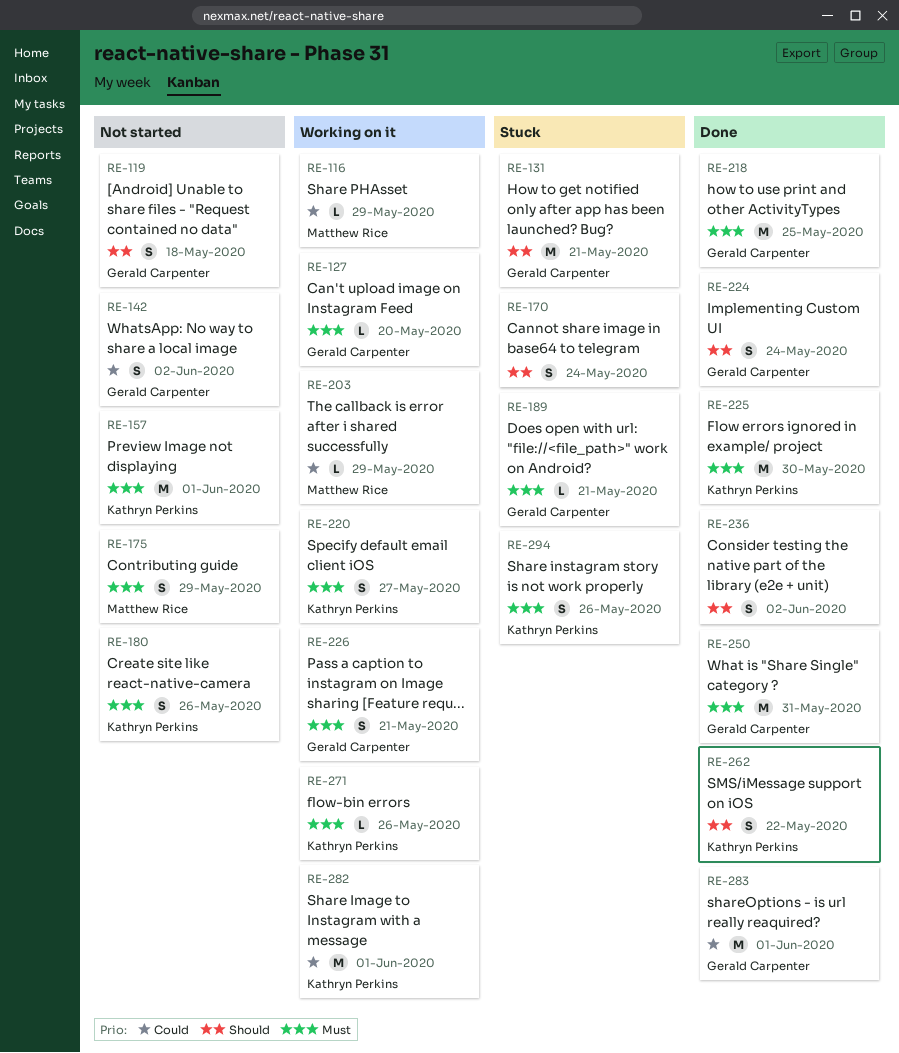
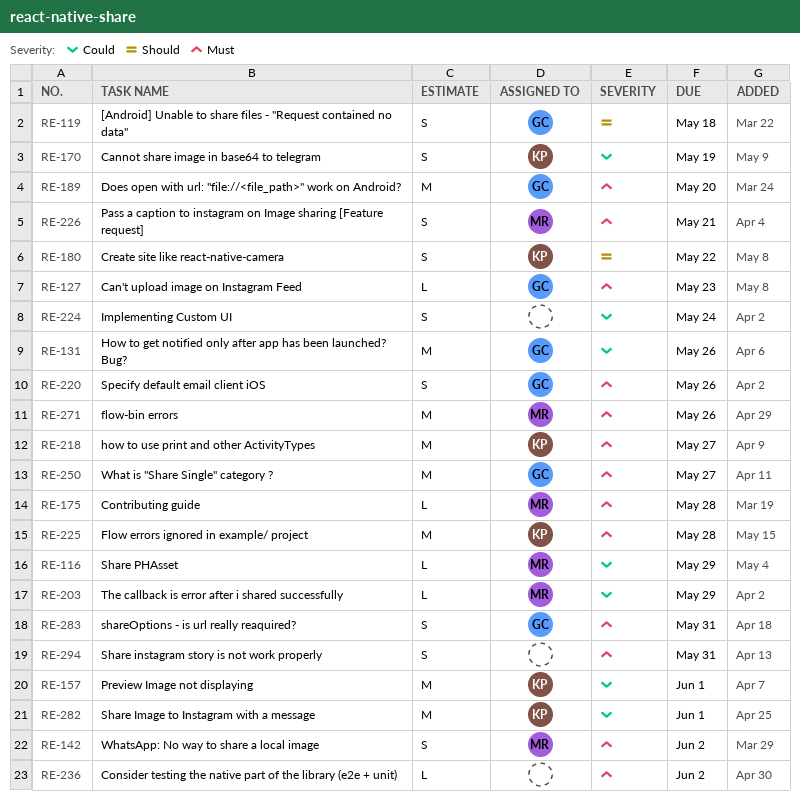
RE-127, due: May 20 -> May 23
RE-131, priority: Should -> Could
RE-131, due: May 21 -> May 26
RE-142, owner: Gerald Carpenter -> Matthew Rice
RE-142, priority: Could -> Must
RE-157, priority: Must -> Could
RE-170, owner: none -> Kathryn Perkins
RE-170, priority: Should -> Could
RE-170, due: May 24 -> May 19
RE-175, estimate: S -> L
RE-175, due: May 29 -> May 28
RE-180, priority: Must -> Should
RE-180, due: May 26 -> May 22
RE-189, estimate: L -> M
RE-189, due: May 21 -> May 20
RE-218, owner: Gerald Carpenter -> Kathryn Perkins
RE-218, due: May 25 -> May 27
RE-220, owner: Kathryn Perkins -> Gerald Carpenter
RE-220, due: May 27 -> May 26
RE-224, owner: Gerald Carpenter -> none
RE-224, priority: Should -> Could
RE-225, due: May 30 -> May 28
RE-226, owner: Gerald Carpenter -> Matthew Rice
RE-236, priority: Should -> Must
RE-236, estimate: S -> L
RE-250, due: May 31 -> May 27
RE-262: present -> none
RE-271, owner: Kathryn Perkins -> Matthew Rice
RE-271, estimate: L -> M
RE-283, priority: Could -> Must
RE-283, estimate: M -> S
RE-283, due: Jun 1 -> May 31
RE-294, owner: Kathryn Perkins -> none
RE-294, due: May 26 -> May 31

